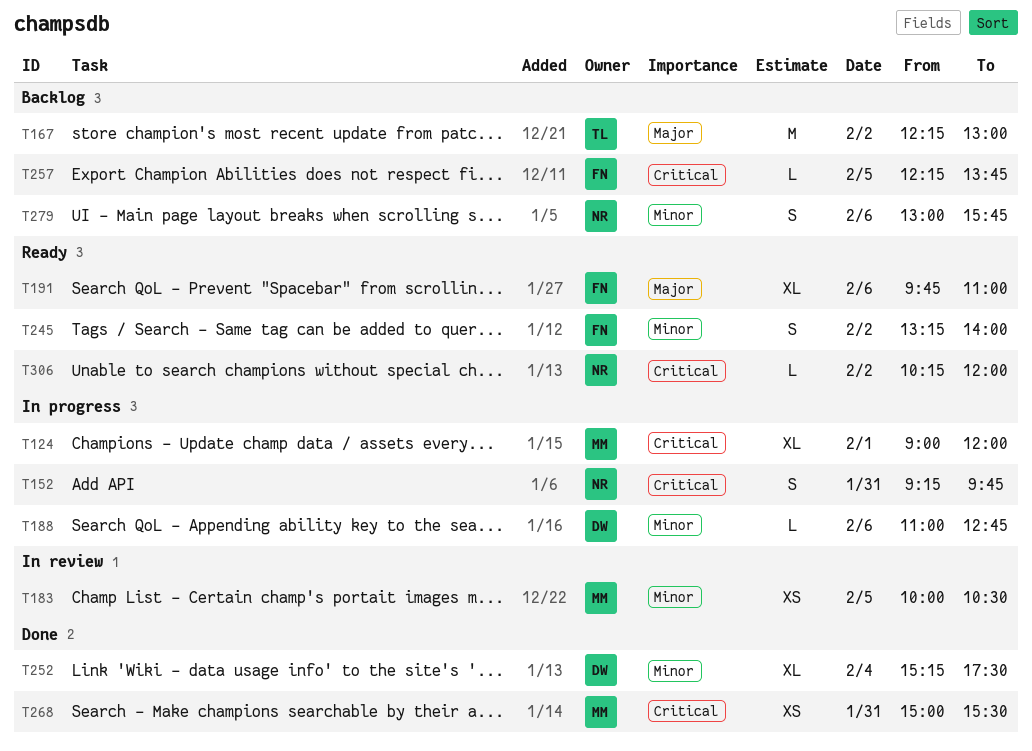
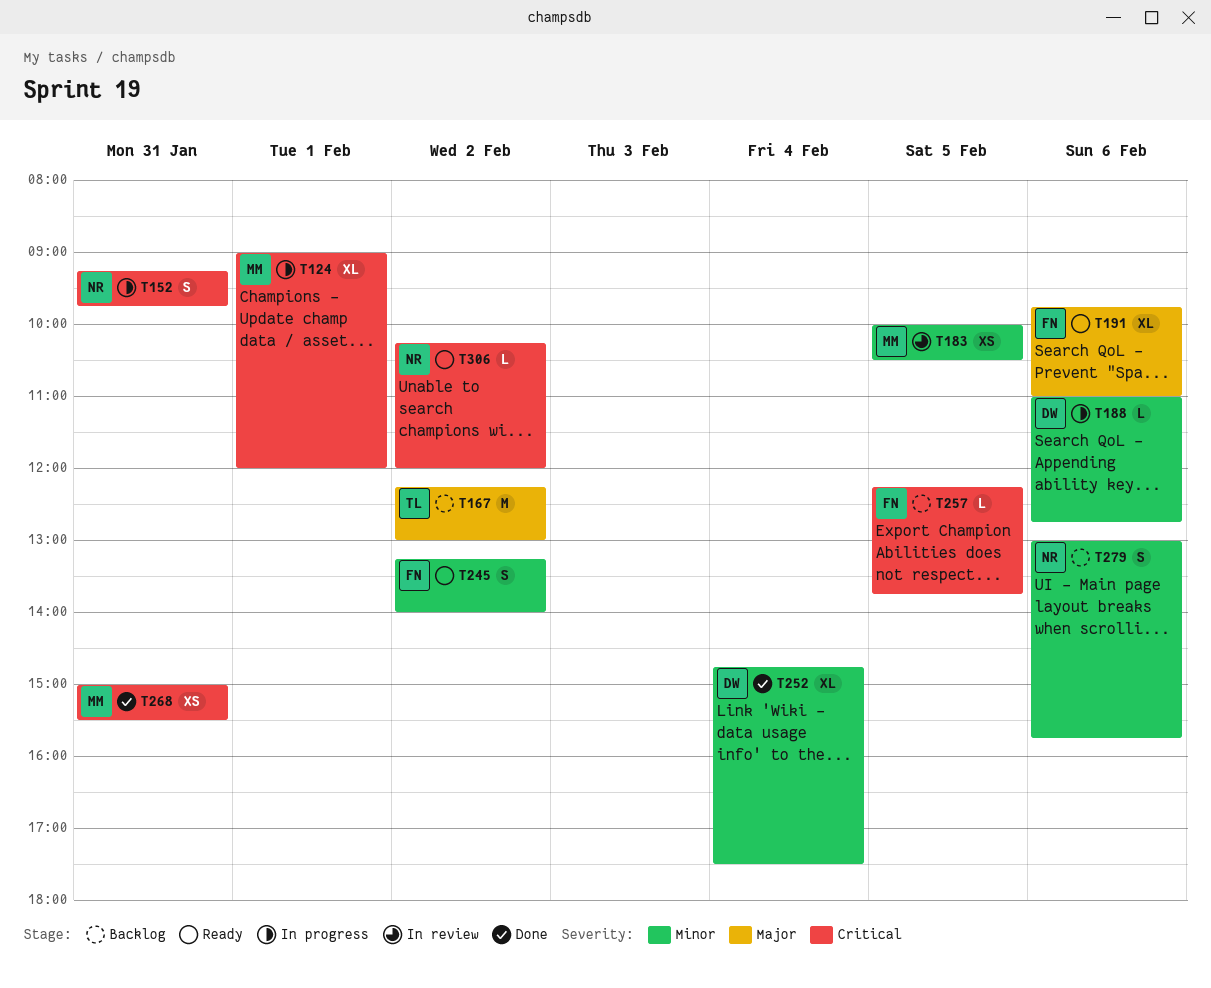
T252, begins: 15:15 -> 14:45

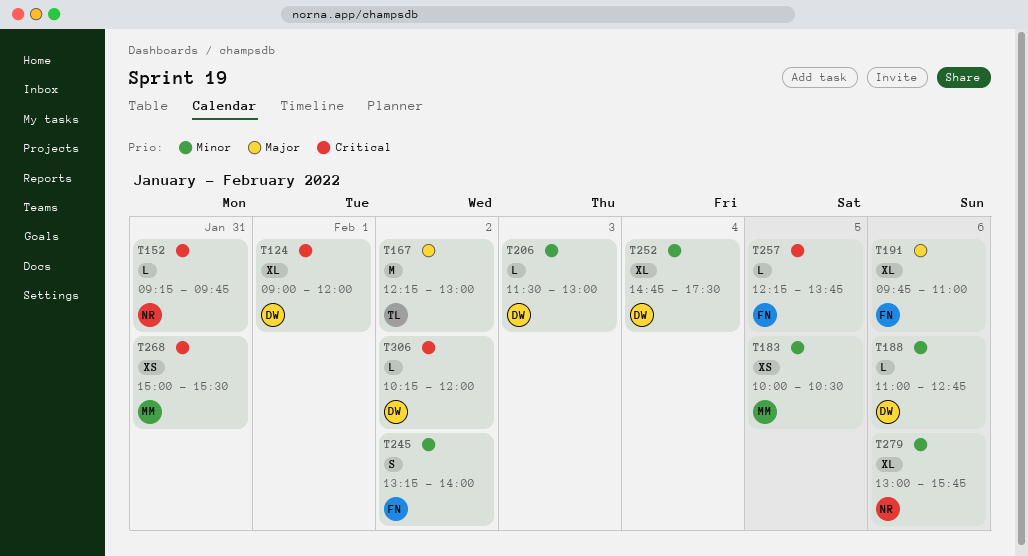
T124, owner: MM -> DW
T152, estimate: S -> L
T206: none -> present
T279, estimate: S -> XL
T306, owner: NR -> DW

